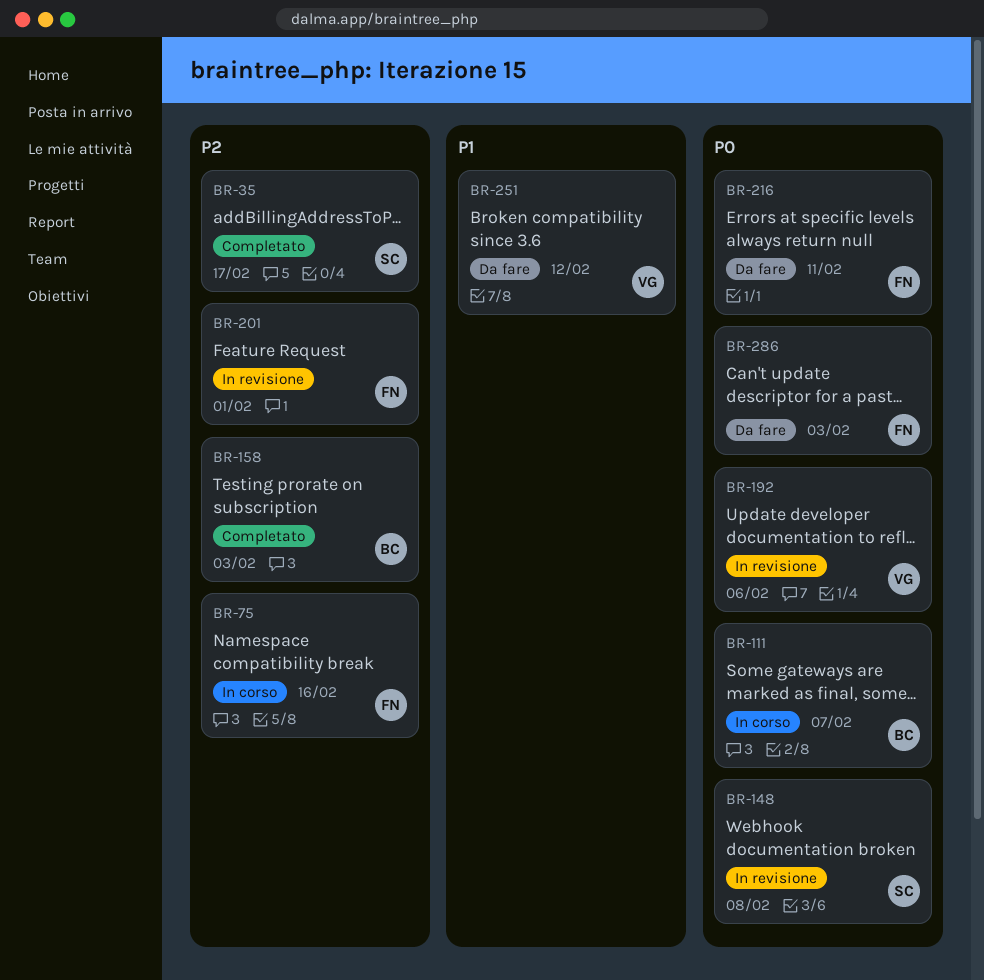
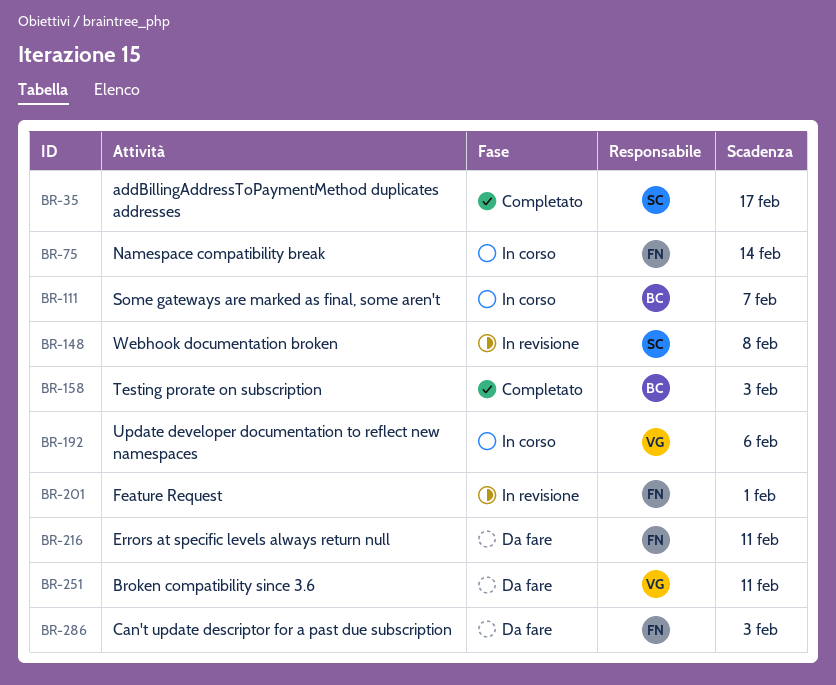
BR-75, due: Feb 16 -> Feb 14
BR-192, status: In revisione -> In corso
BR-251, due: Feb 12 -> Feb 11

